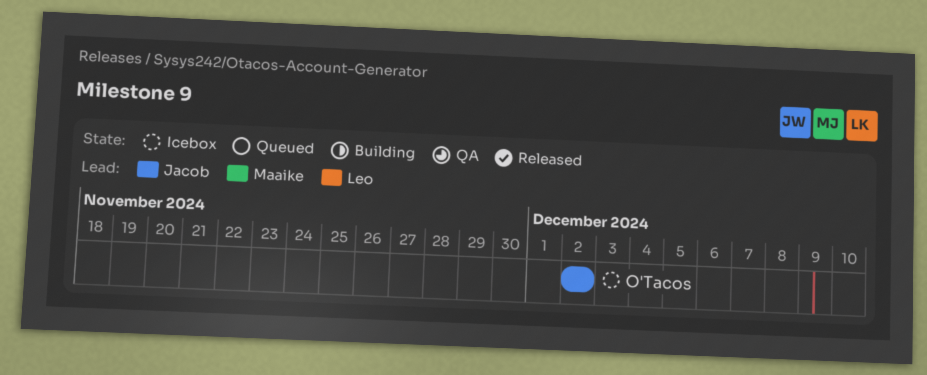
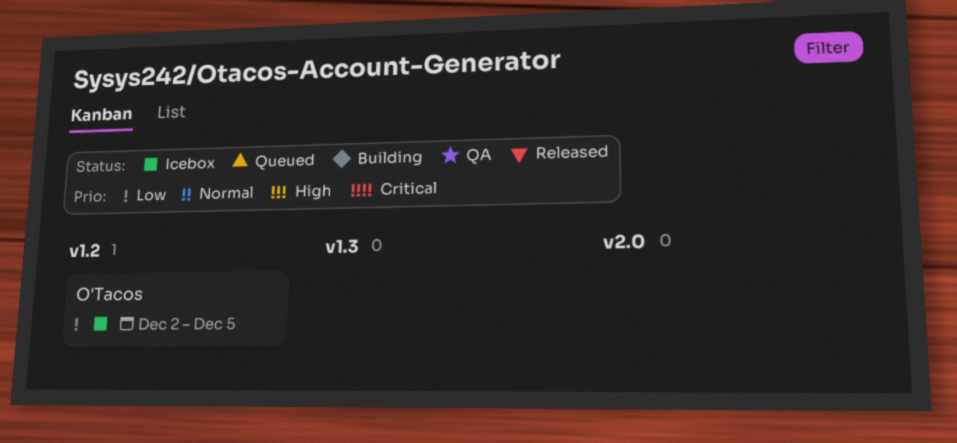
O'Tacos, due: Dec 2 -> Dec 5

